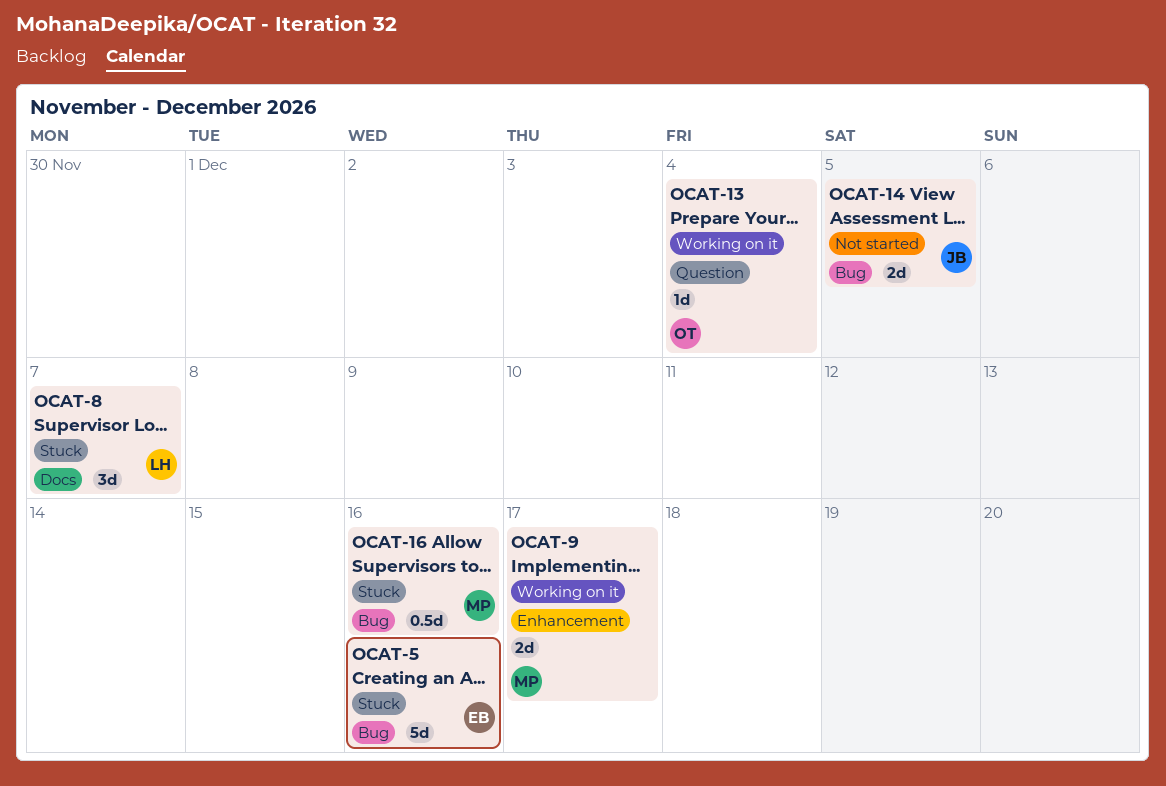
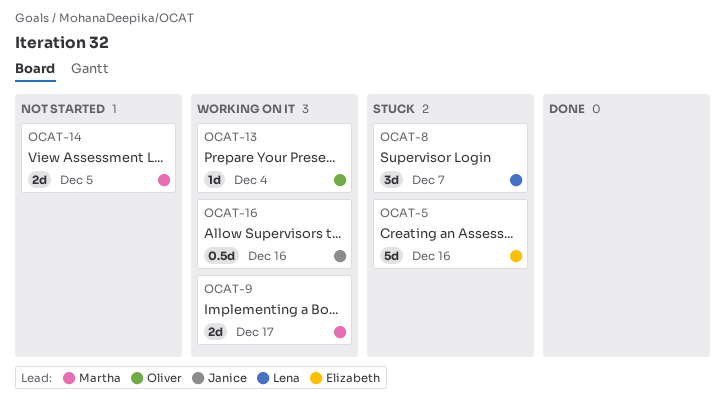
OCAT-14, owner: Janice -> Martha
OCAT-16, status: Stuck -> Working on it
OCAT-16, owner: Martha -> Janice

